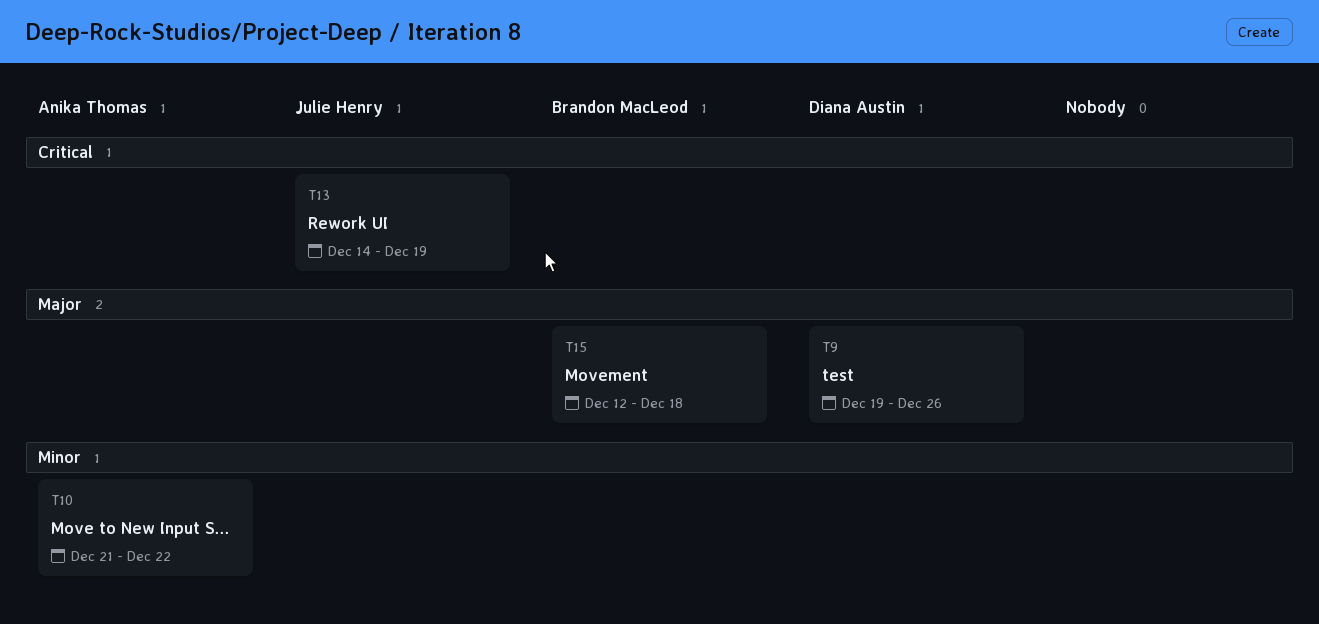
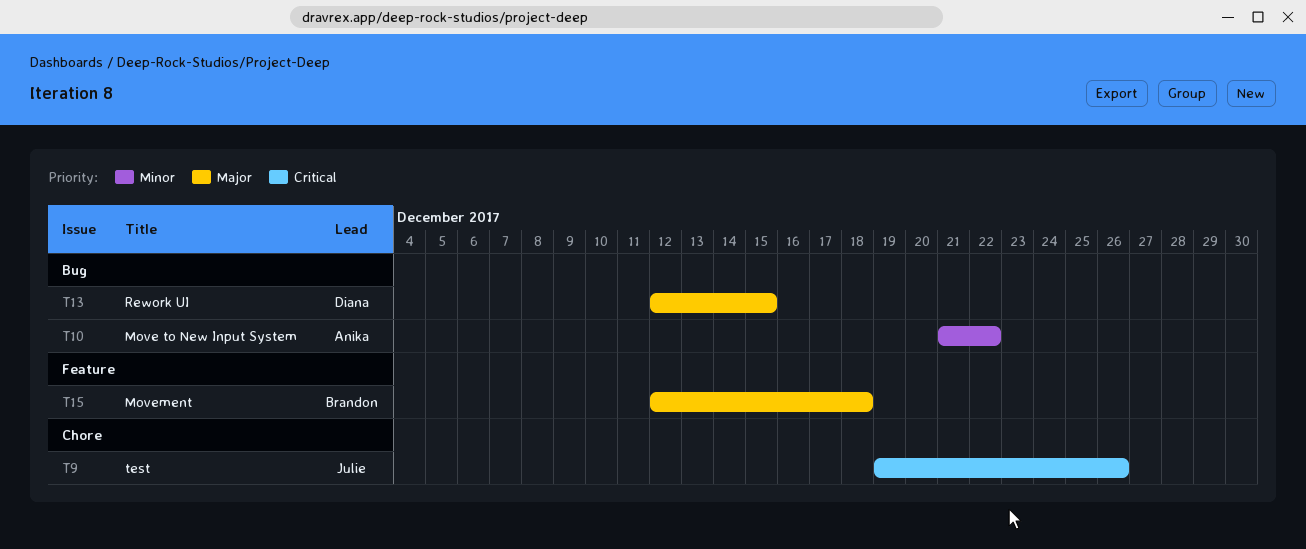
T9, owner: Diana Austin -> Julie Henry
T9, priority: Major -> Critical
T13, owner: Julie Henry -> Diana Austin
T13, priority: Critical -> Major
T13, start: Dec 14 -> Dec 12
T13, due: Dec 19 -> Dec 15

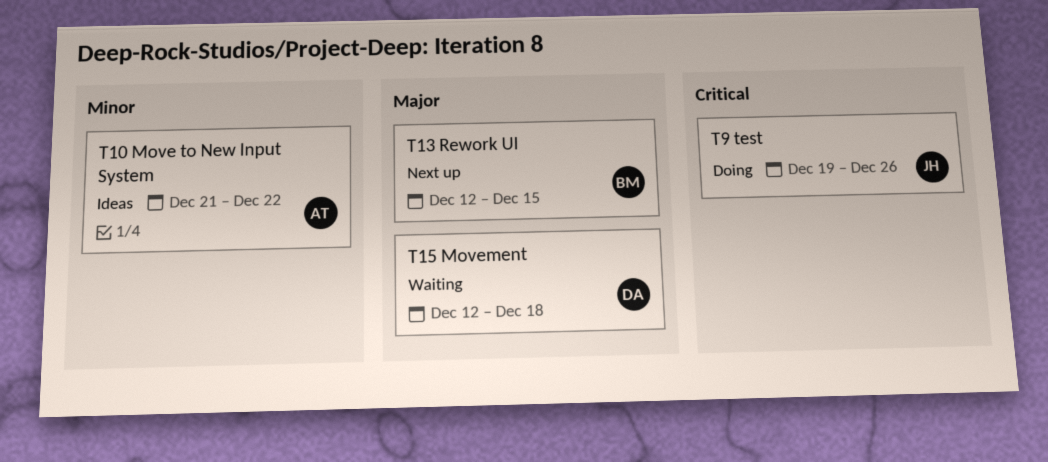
T13, owner: Diana -> Brandon
T15, owner: Brandon -> Diana

